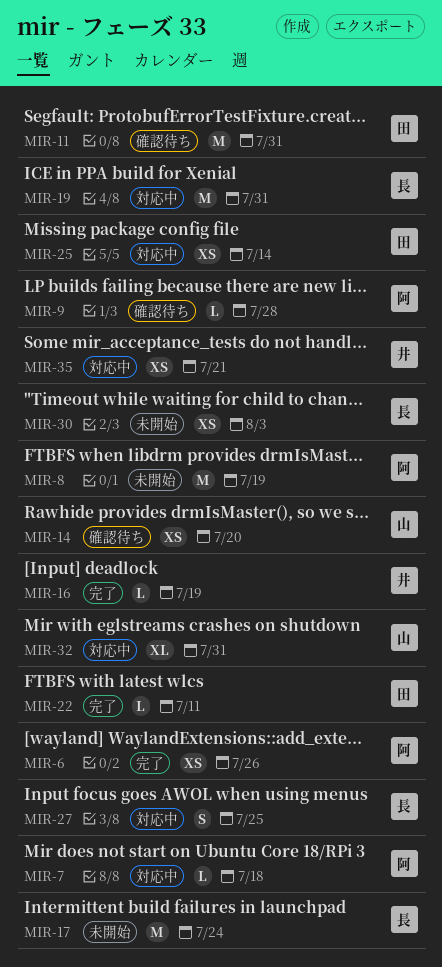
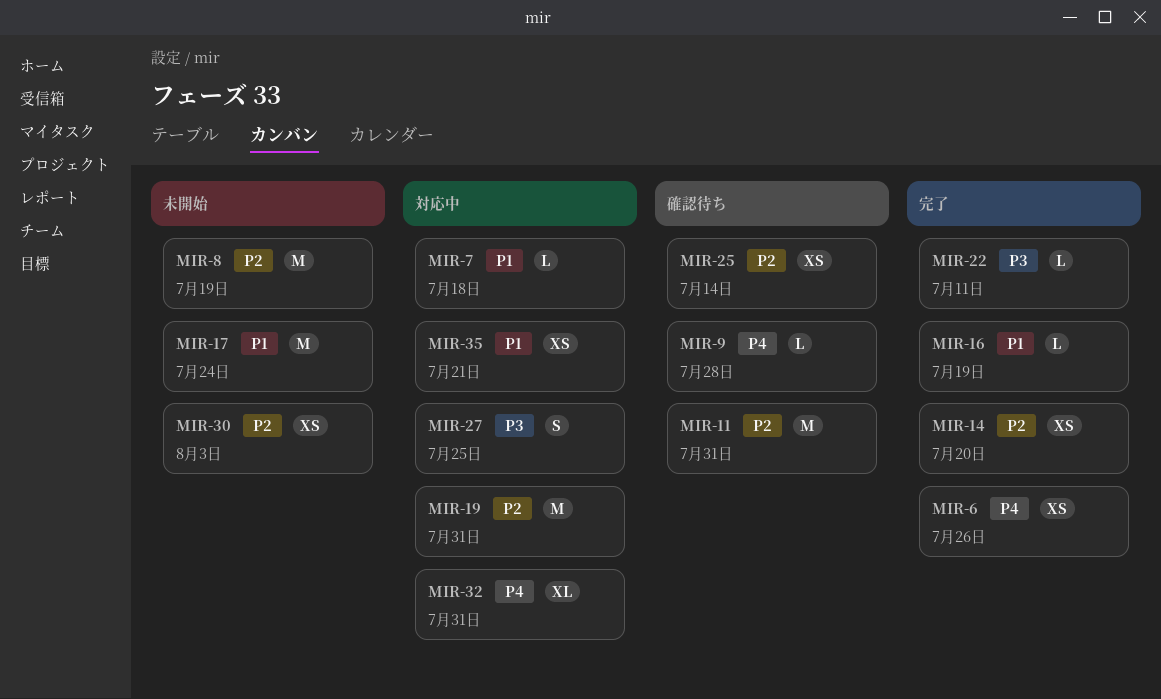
MIR-14, status: 確認待ち -> 完了
MIR-25, status: 対応中 -> 確認待ち

